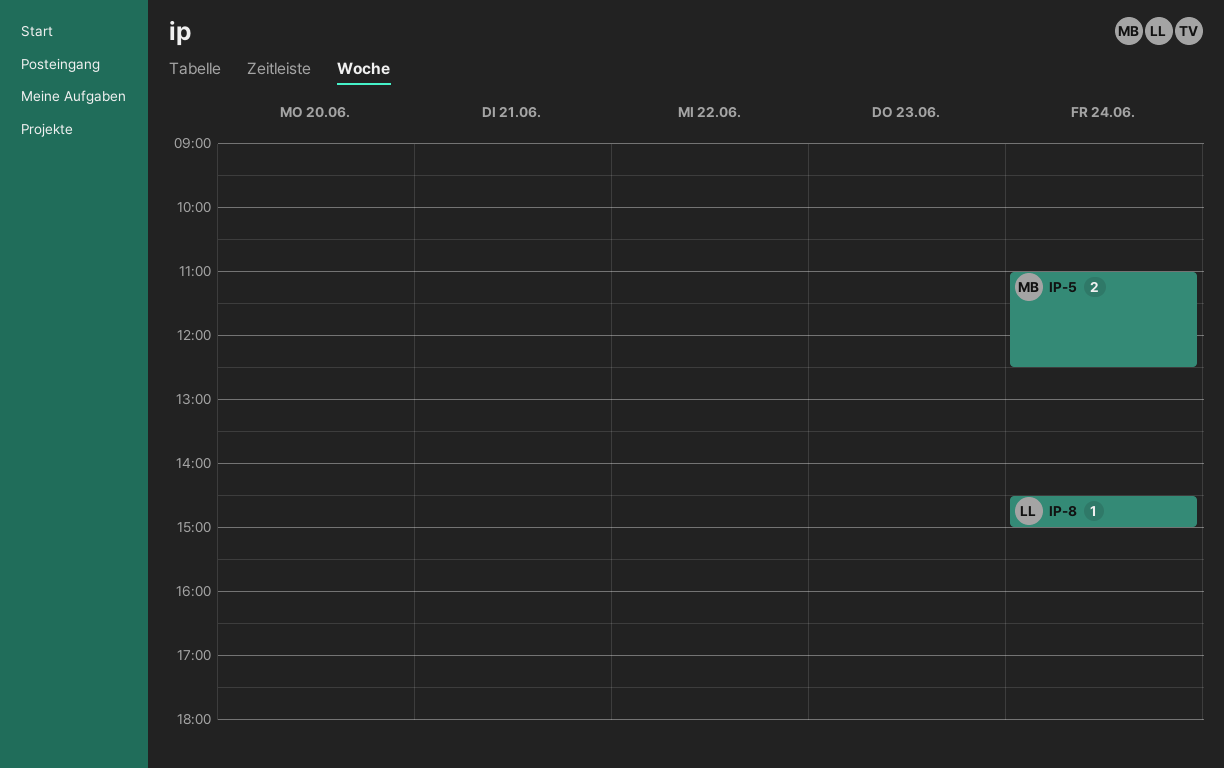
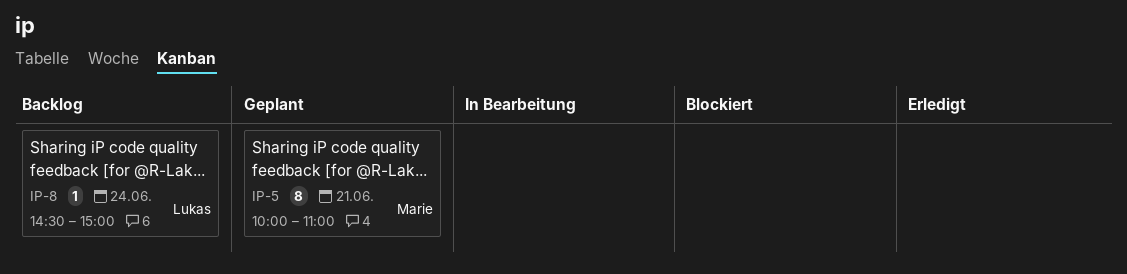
IP-5, estimate: 2 -> 8
IP-5, day: Jun 24 -> Jun 21
IP-5, begins: 11:00 -> 10:00
IP-5, ends: 12:30 -> 11:00

